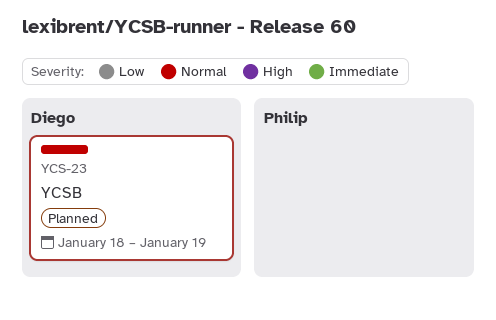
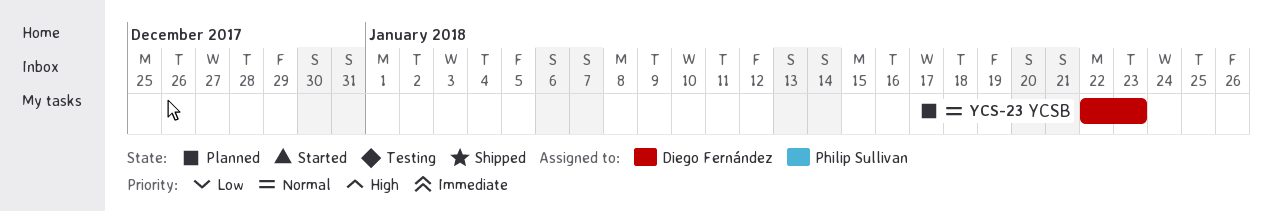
YCS-23, start: Jan 18 -> Jan 22
YCS-23, due: Jan 19 -> Jan 23

